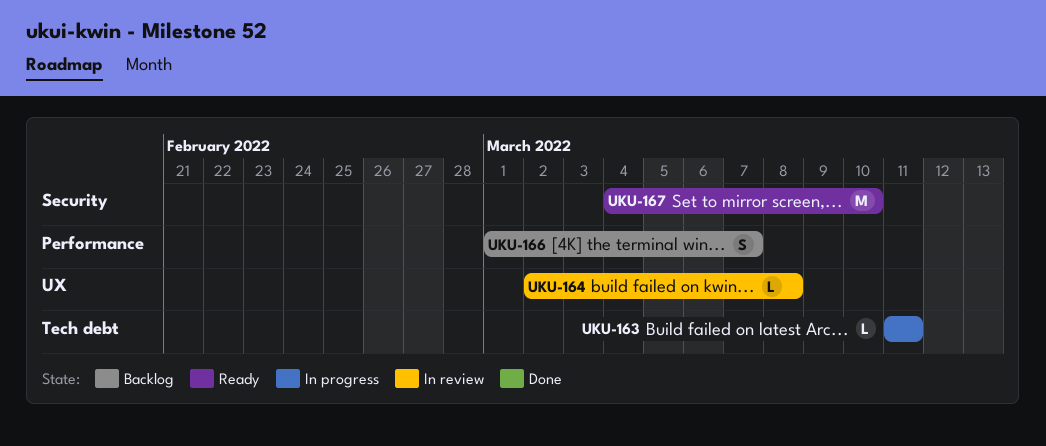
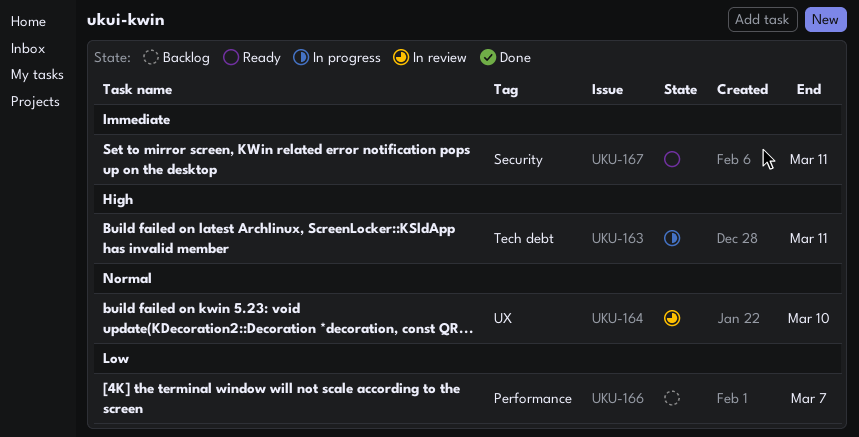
UKU-164, due: Mar 8 -> Mar 10
UKU-167, due: Mar 10 -> Mar 11

